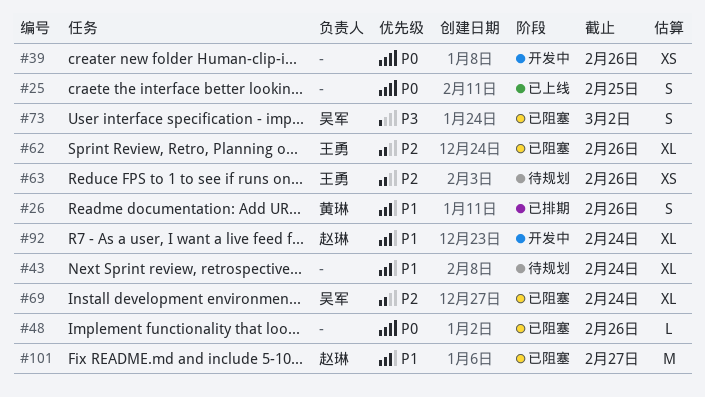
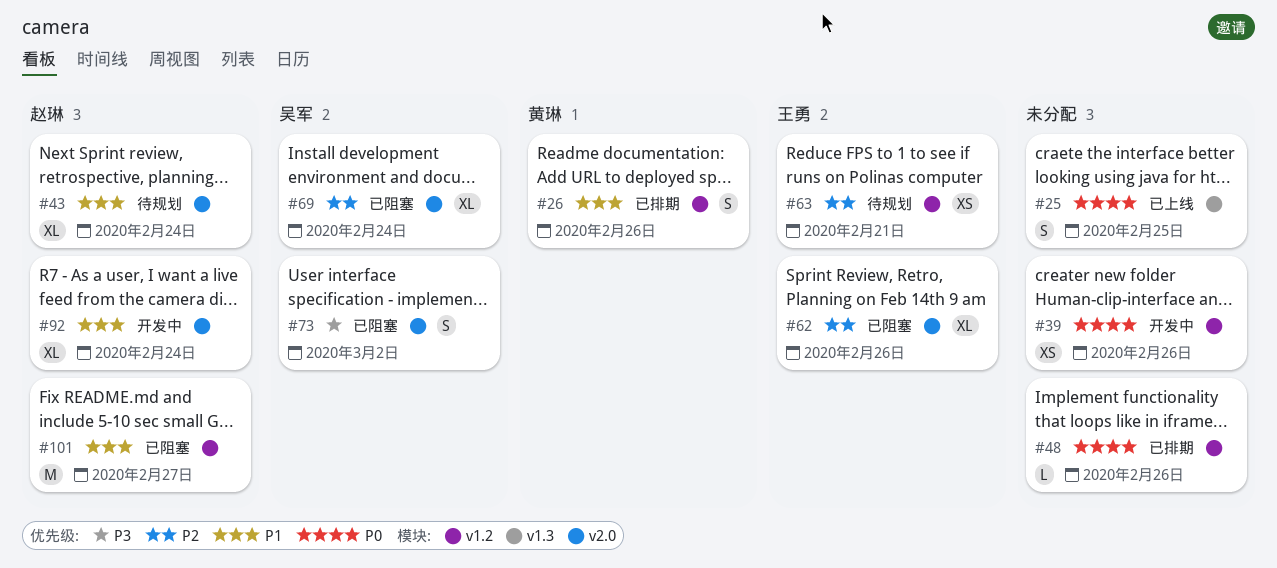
#43, owner: none -> 赵琳
#48, status: 已阻塞 -> 已排期
#63, due: Feb 26 -> Feb 21

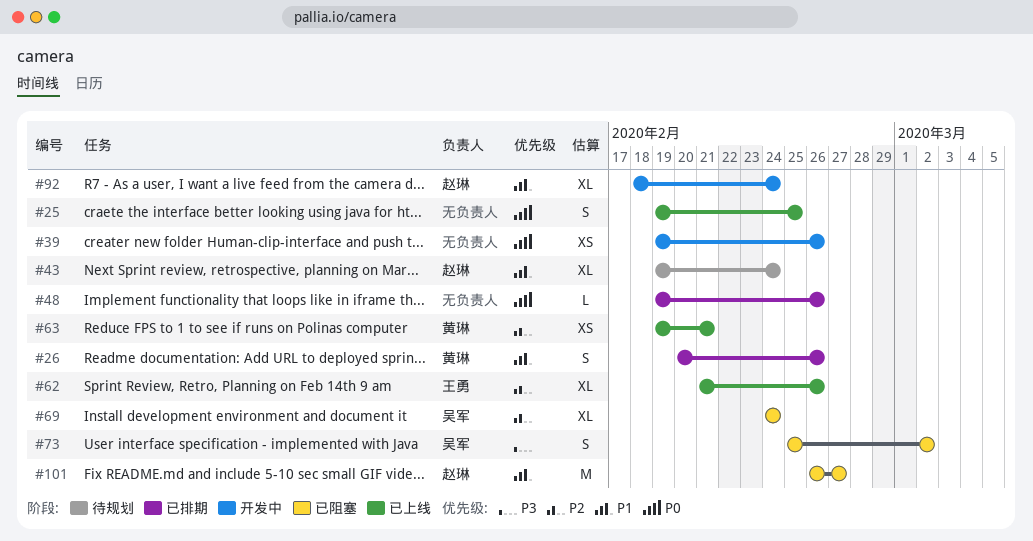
#62, status: 已阻塞 -> 已上线
#63, status: 待规划 -> 已上线
#63, owner: 王勇 -> 黄琳

